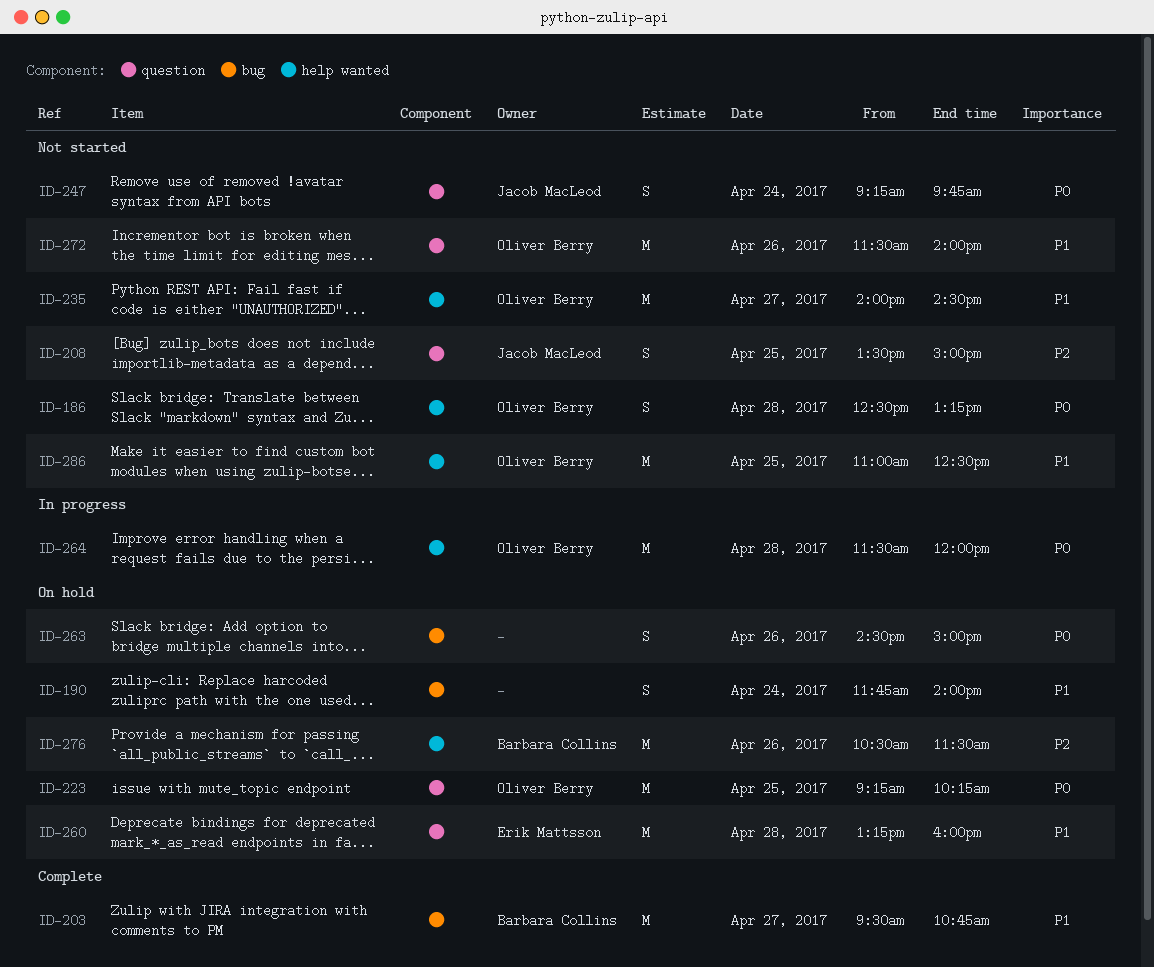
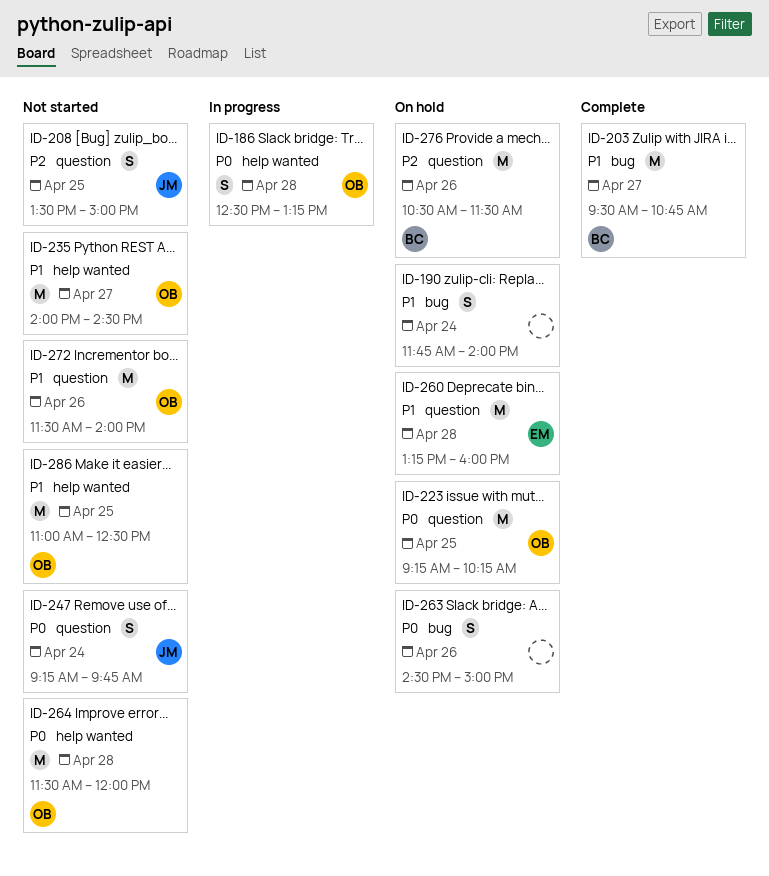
ID-186, status: Not started -> In progress
ID-264, status: In progress -> Not started
ID-276, label: help wanted -> question

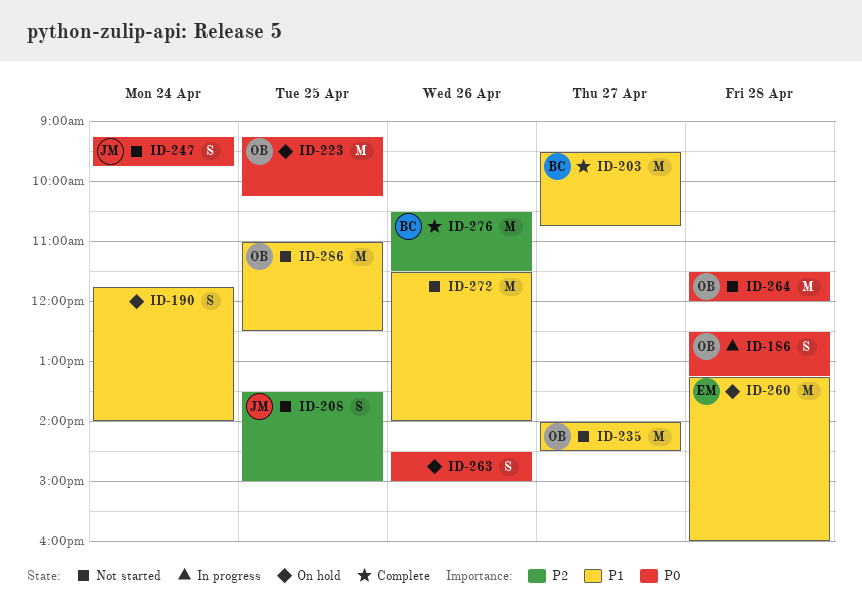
ID-272, owner: OB -> none
ID-276, status: On hold -> Complete

